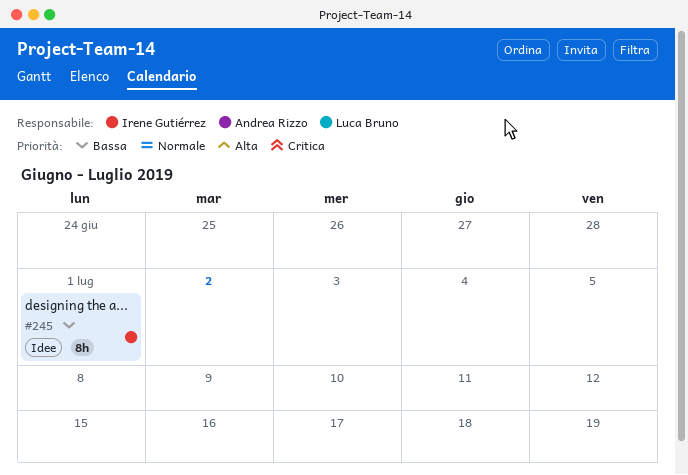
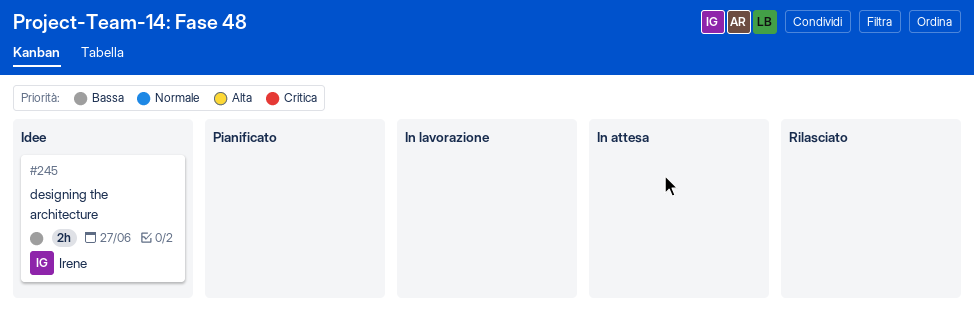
#245, estimate: 8h -> 2h
#245, due: Jul 1 -> Jun 27

